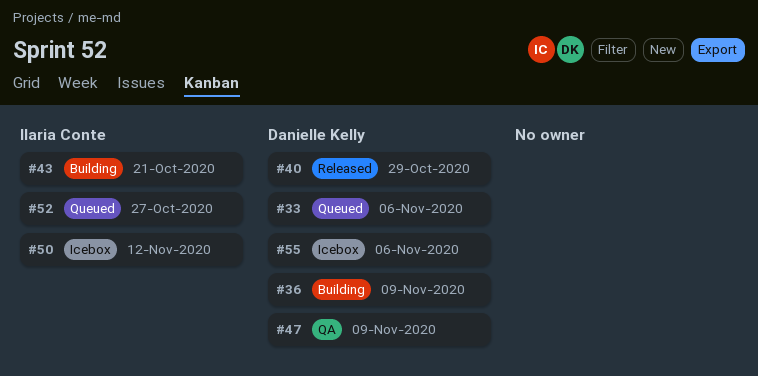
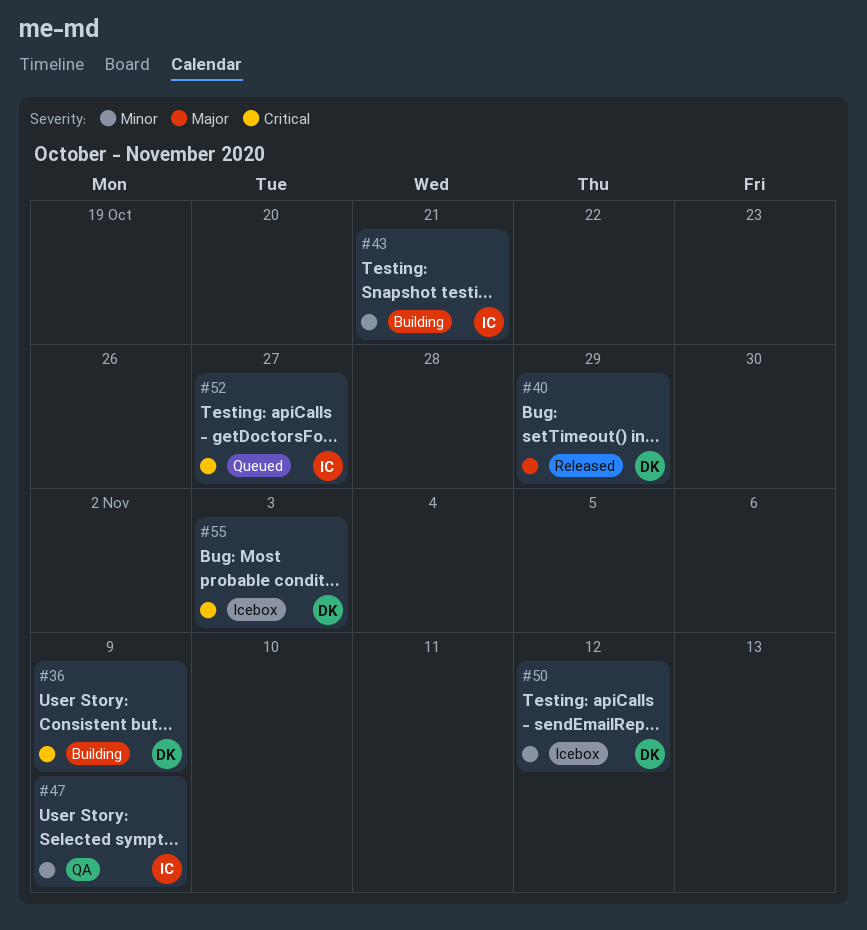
#33: present -> none
#47, owner: Danielle Kelly -> Ilaria Conte
#50, owner: Ilaria Conte -> Danielle Kelly
#55, due: Nov 6 -> Nov 3

